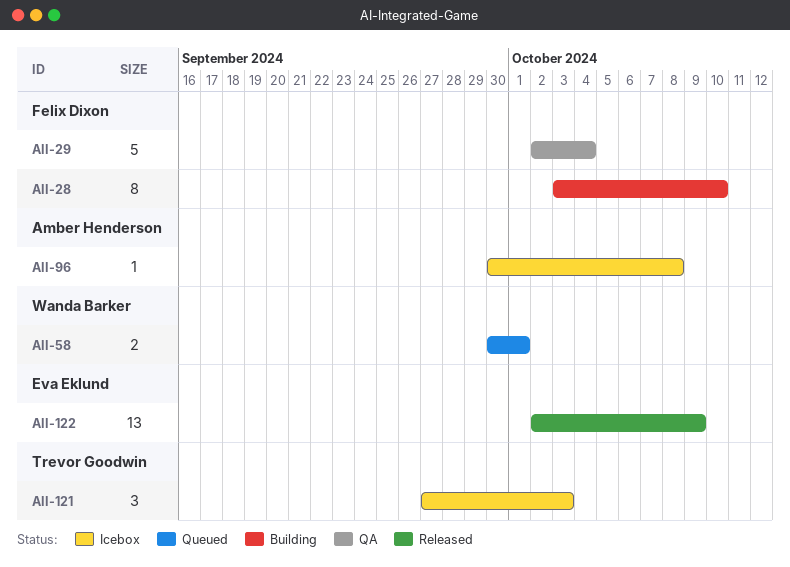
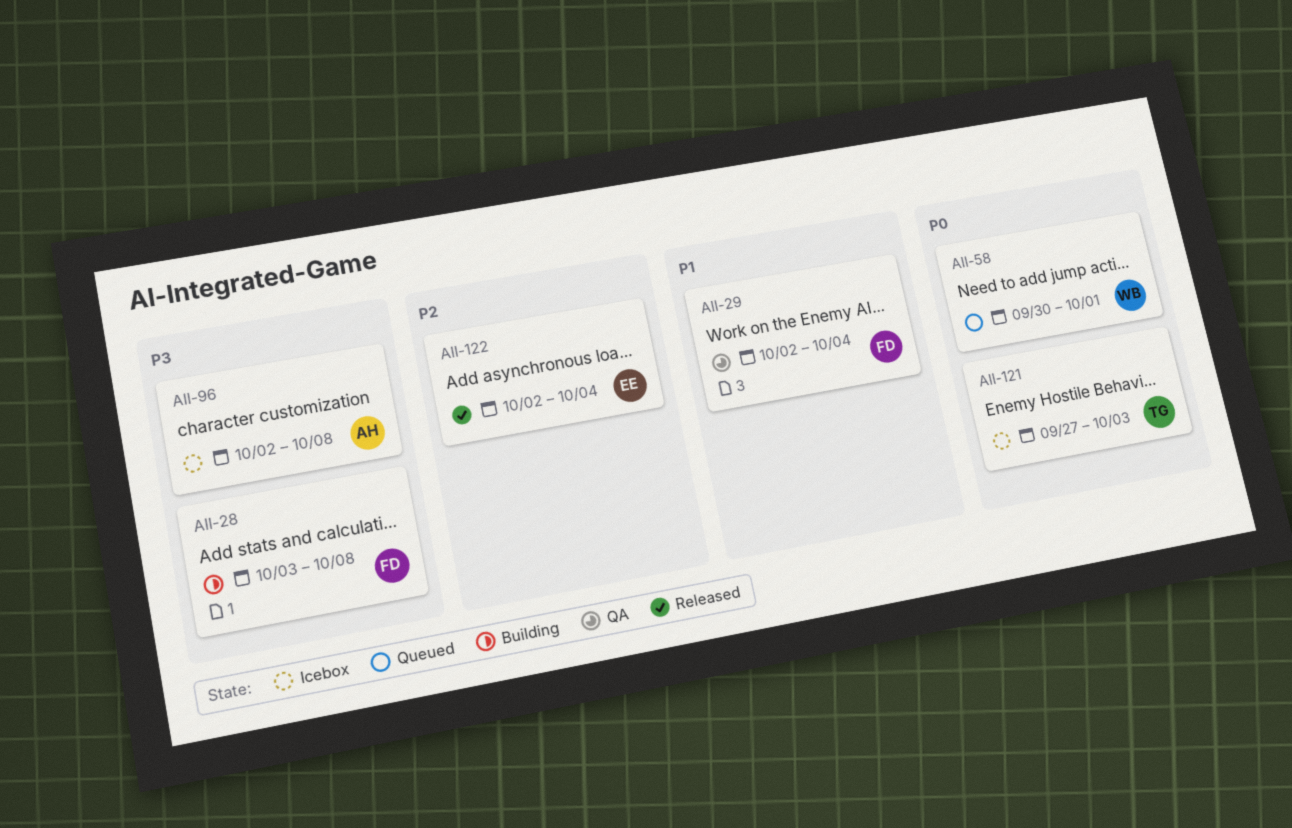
AII-28, due: Oct 10 -> Oct 8
AII-96, start: Sep 30 -> Oct 2
AII-122, due: Oct 9 -> Oct 4

